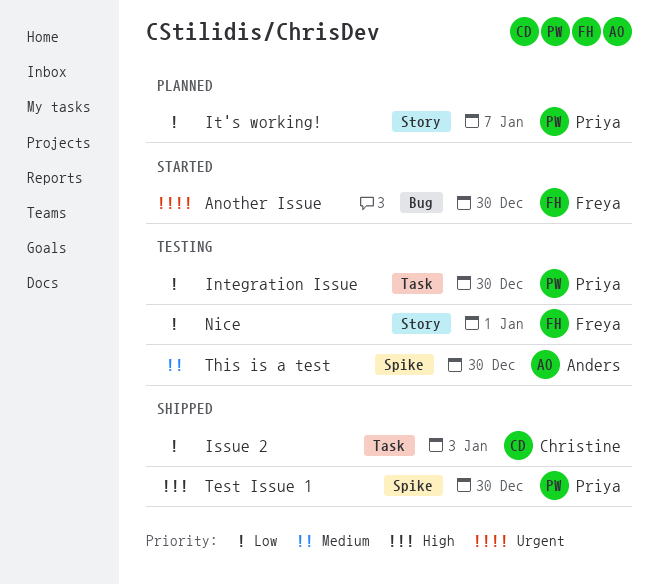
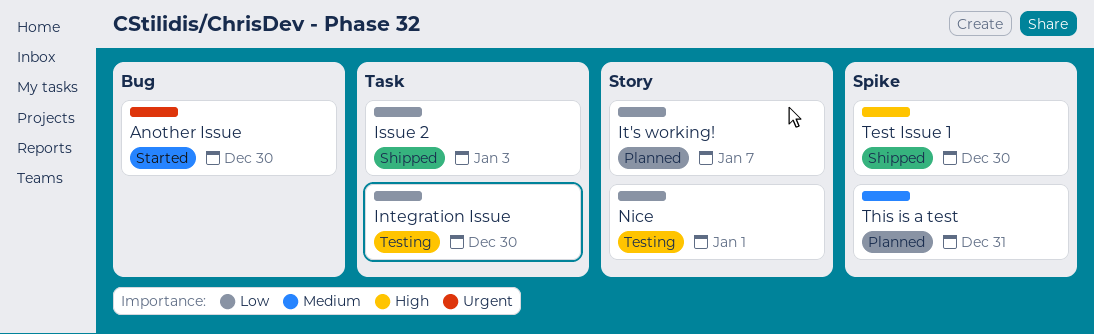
This is a test, status: Testing -> Planned
This is a test, due: Dec 30 -> Dec 31

